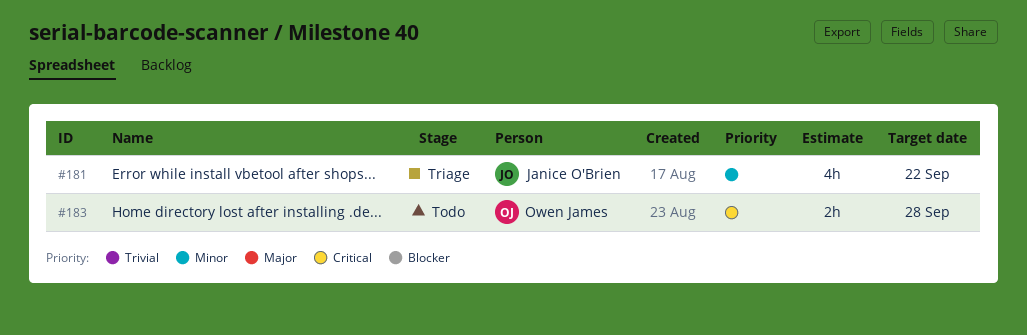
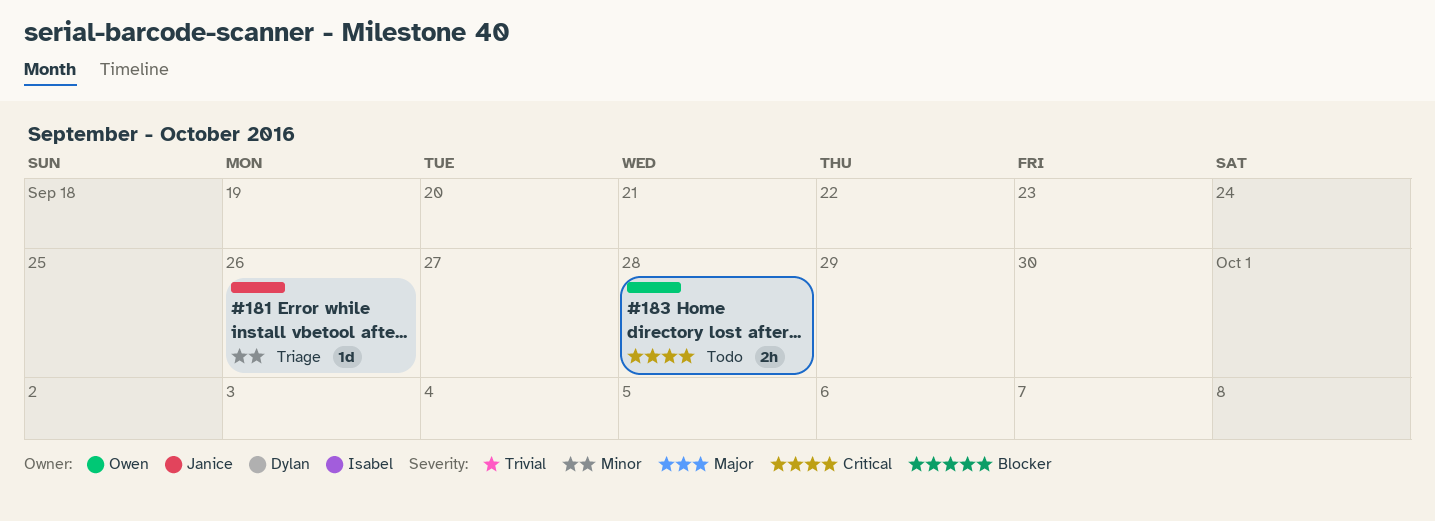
#181, estimate: 4h -> 1d
#181, due: Sep 22 -> Sep 26

